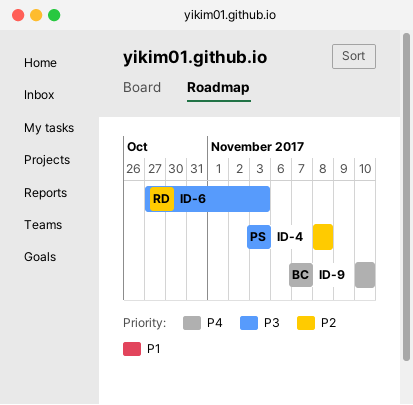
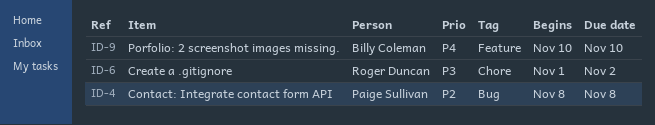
ID-6, start: Oct 27 -> Nov 1
ID-6, due: Nov 3 -> Nov 2

